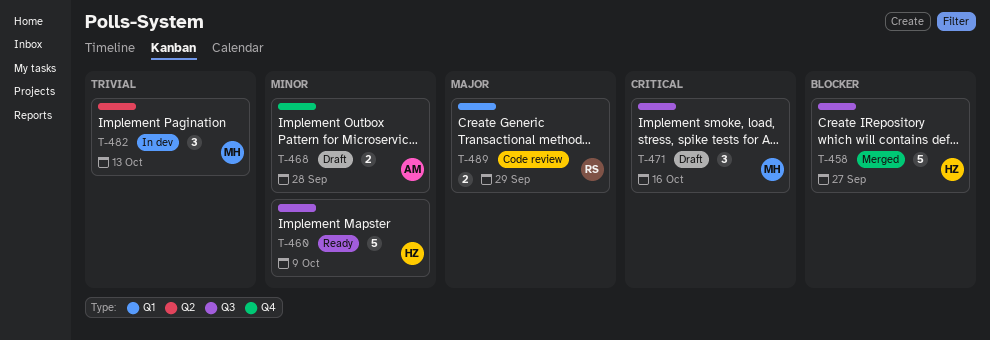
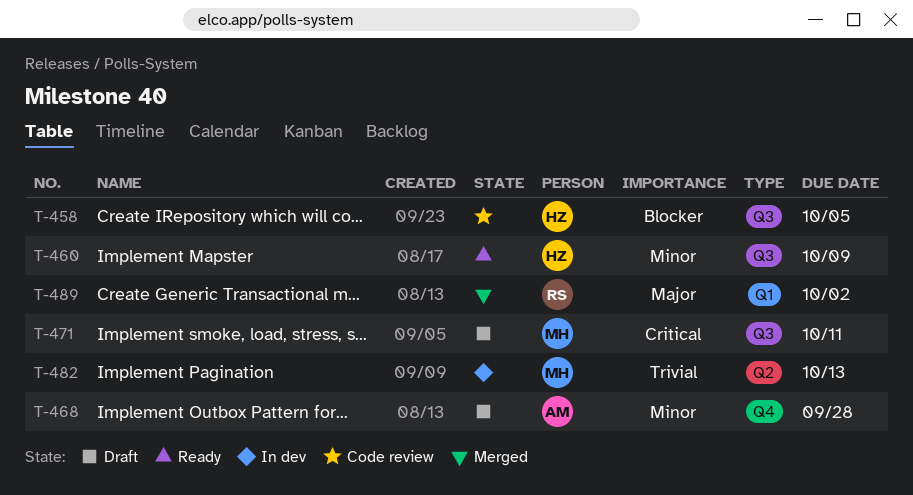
T-458, status: Merged -> Code review
T-458, due: Sep 27 -> Oct 5
T-471, due: Oct 16 -> Oct 11
T-489, status: Code review -> Merged
T-489, due: Sep 29 -> Oct 2

